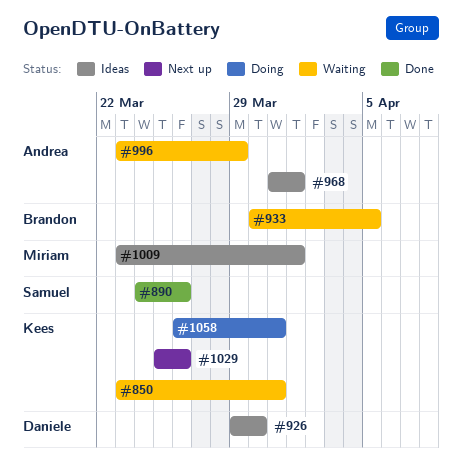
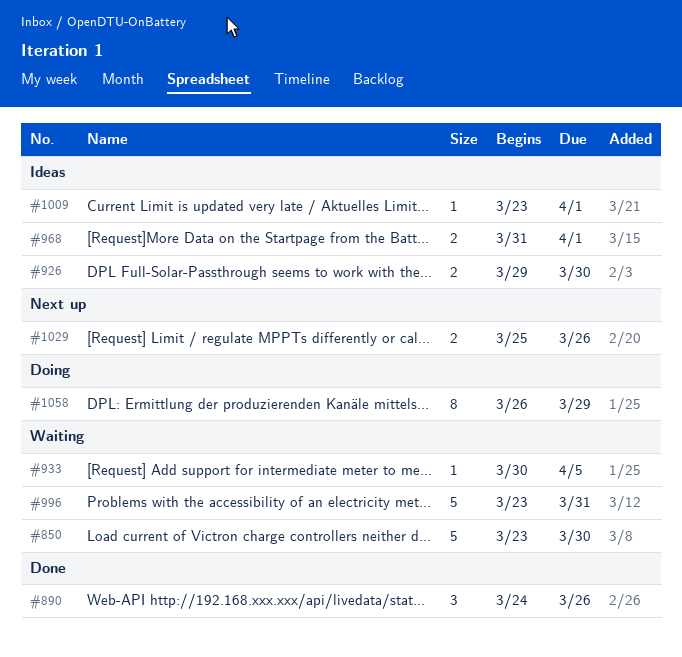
#850, due: Mar 31 -> Mar 30
#996, due: Mar 29 -> Mar 31
#1058, due: Mar 31 -> Mar 29

